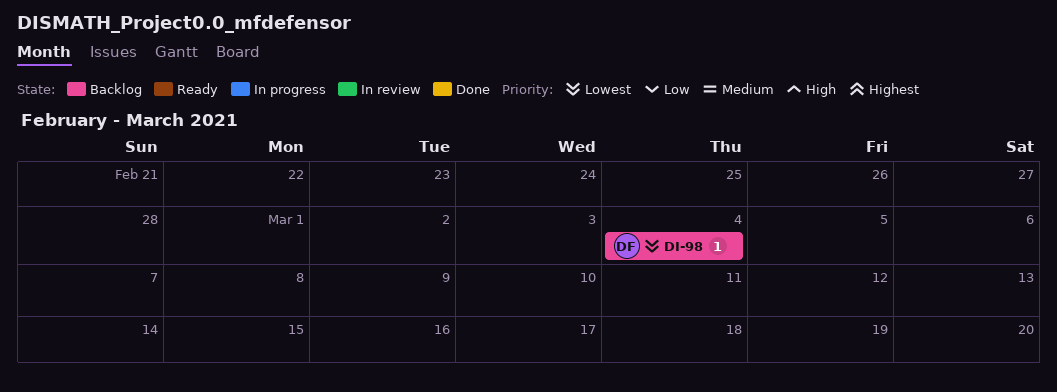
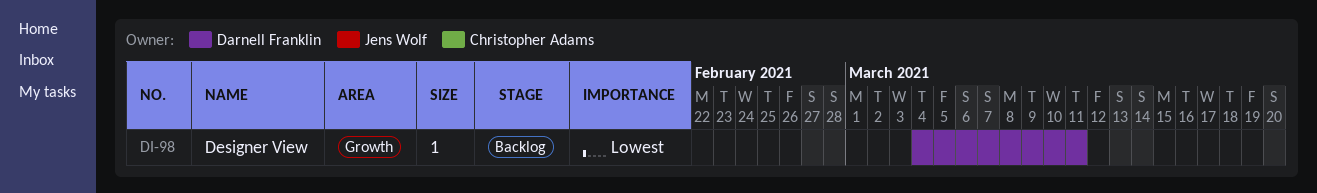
DI-98, due: Mar 4 -> Mar 11

